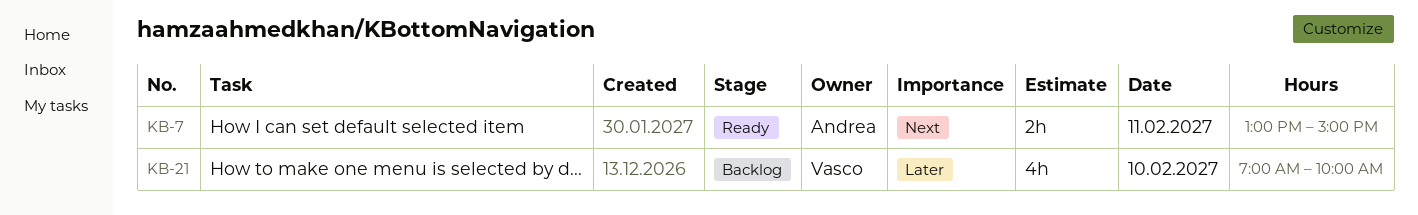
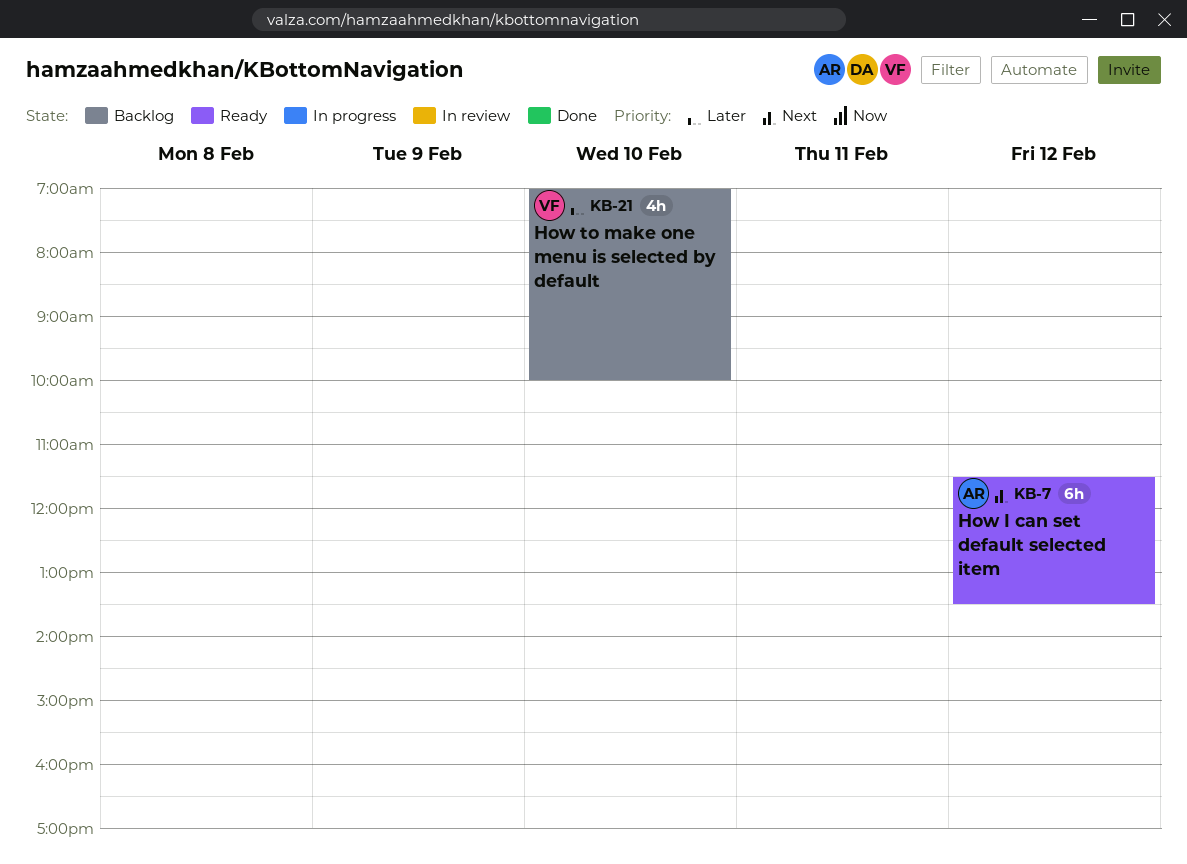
KB-7, estimate: 2h -> 6h
KB-7, day: Feb 11 -> Feb 12
KB-7, begins: 13:00 -> 11:30
KB-7, ends: 15:00 -> 13:30

